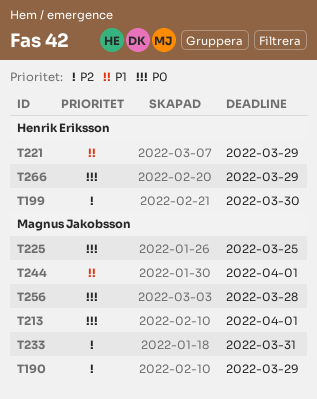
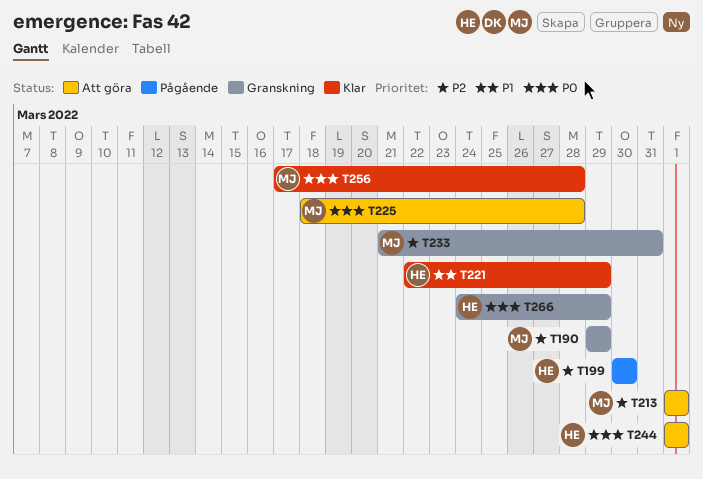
T213, priority: P0 -> P2
T225, due: Mar 25 -> Mar 28
T244, owner: Magnus Jakobsson -> Henrik Eriksson
T244, priority: P1 -> P0

